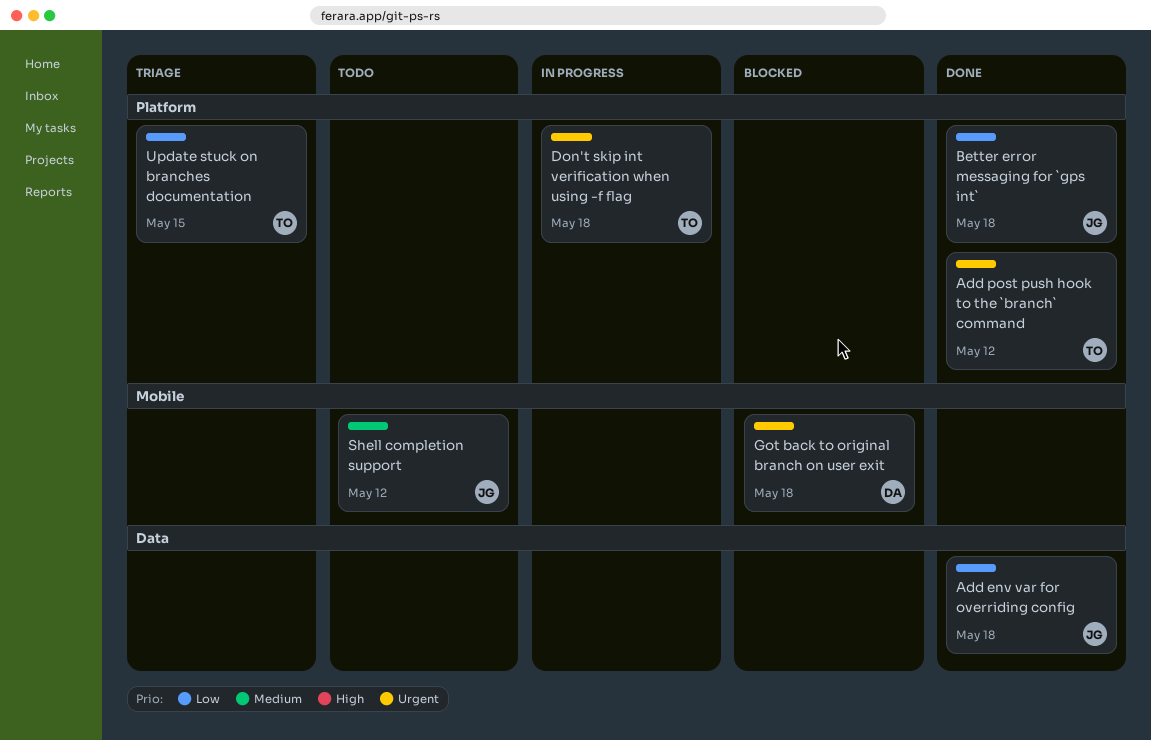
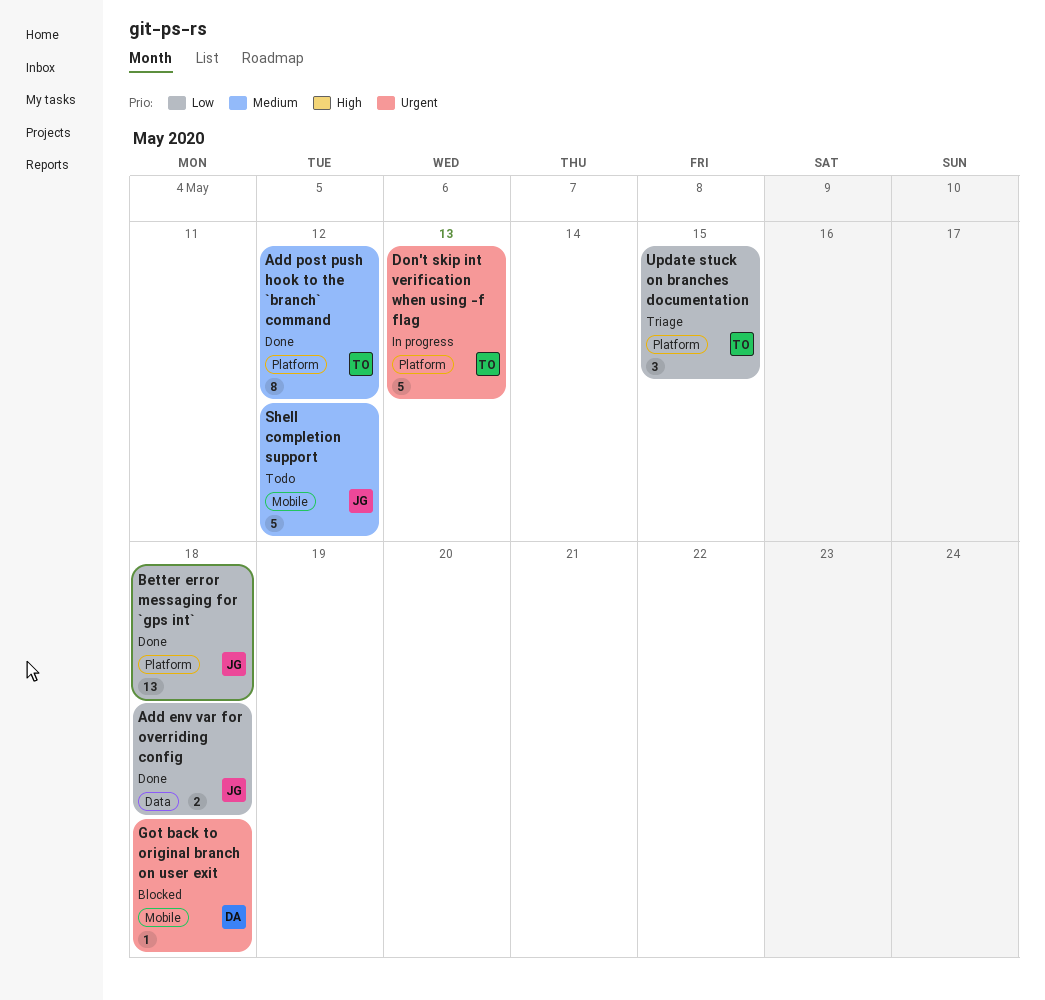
Add post push hook to the `branch` command, priority: Urgent -> Medium
Don't skip int verification when using -f flag, due: May 18 -> May 13

